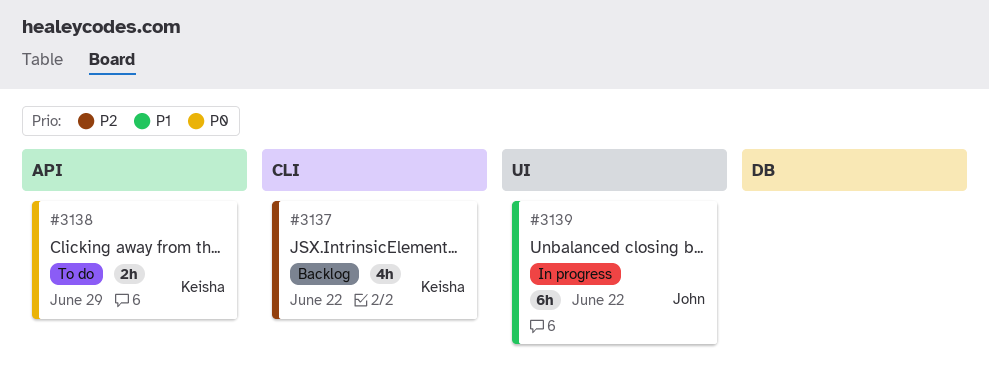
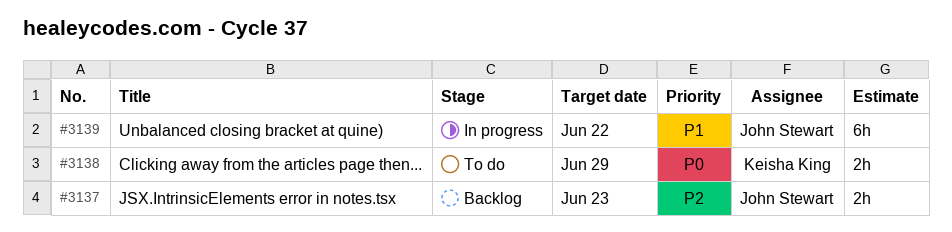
#3137, owner: Keisha King -> John Stewart
#3137, estimate: 4h -> 2h
#3137, due: Jun 22 -> Jun 23

